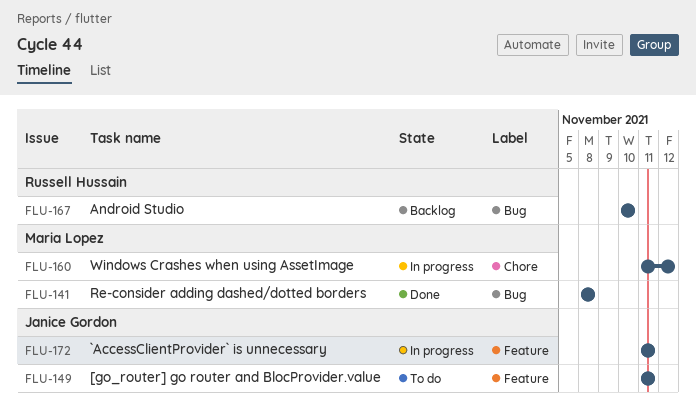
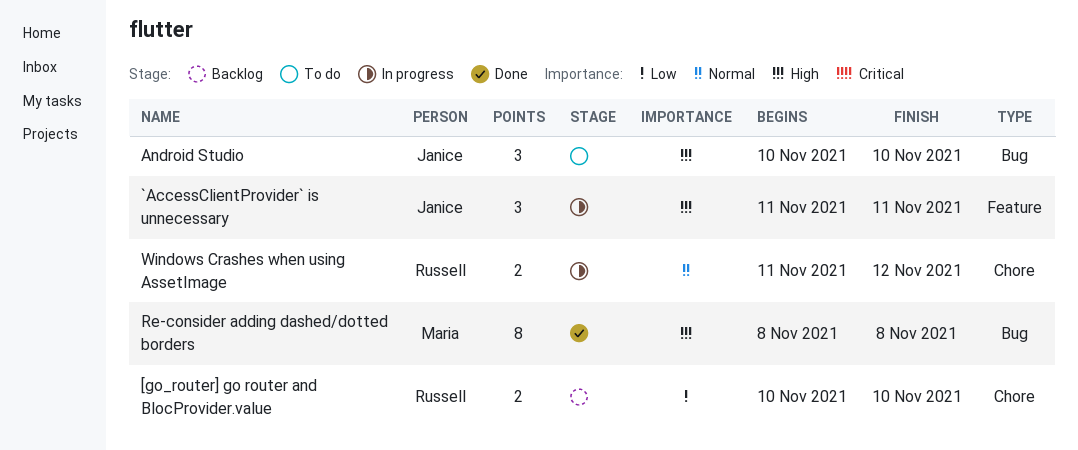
[go_router] go router and BlocProvider.value, status: To do -> Backlog
[go_router] go router and BlocProvider.value, owner: Janice Gordon -> Russell Hussain
[go_router] go router and BlocProvider.value, label: Feature -> Chore
[go_router] go router and BlocProvider.value, start: Nov 11 -> Nov 10
[go_router] go router and BlocProvider.value, due: Nov 11 -> Nov 10
Android Studio, status: Backlog -> To do
Android Studio, owner: Russell Hussain -> Janice Gordon
Windows Crashes when using AssetImage, owner: Maria Lopez -> Russell Hussain

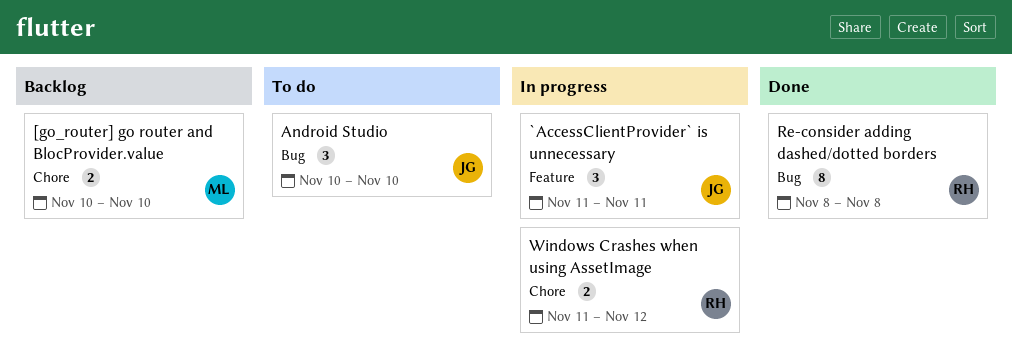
[go_router] go router and BlocProvider.value, owner: Russell -> Maria
Re-consider adding dashed/dotted borders, owner: Maria -> Russell

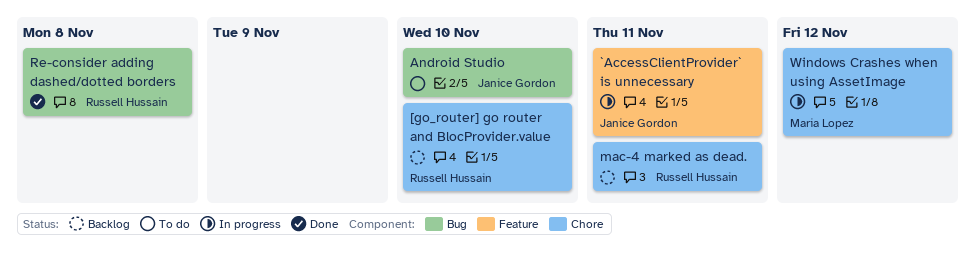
[go_router] go router and BlocProvider.value, owner: Maria Lopez -> Russell Hussain
mac-4 marked as dead.: none -> present
Windows Crashes when using AssetImage, owner: Russell Hussain -> Maria Lopez

